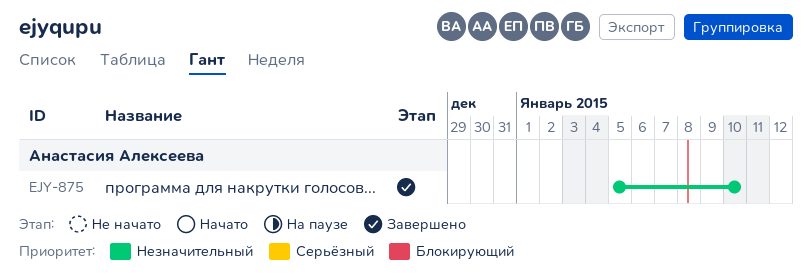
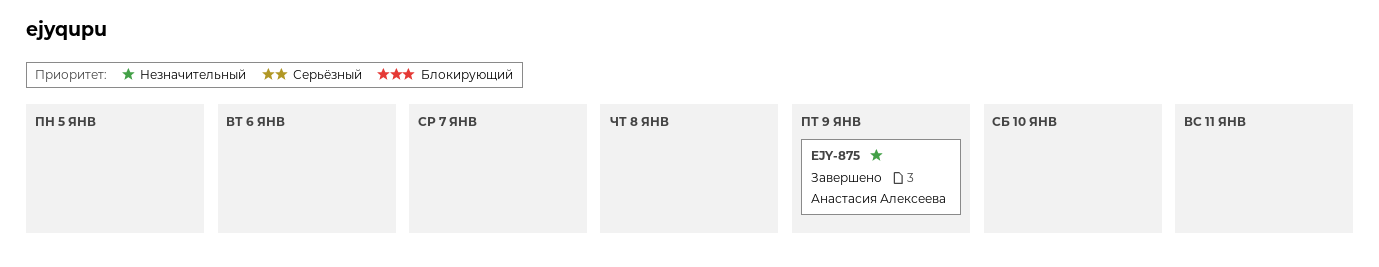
EJY-875, due: Jan 10 -> Jan 9

